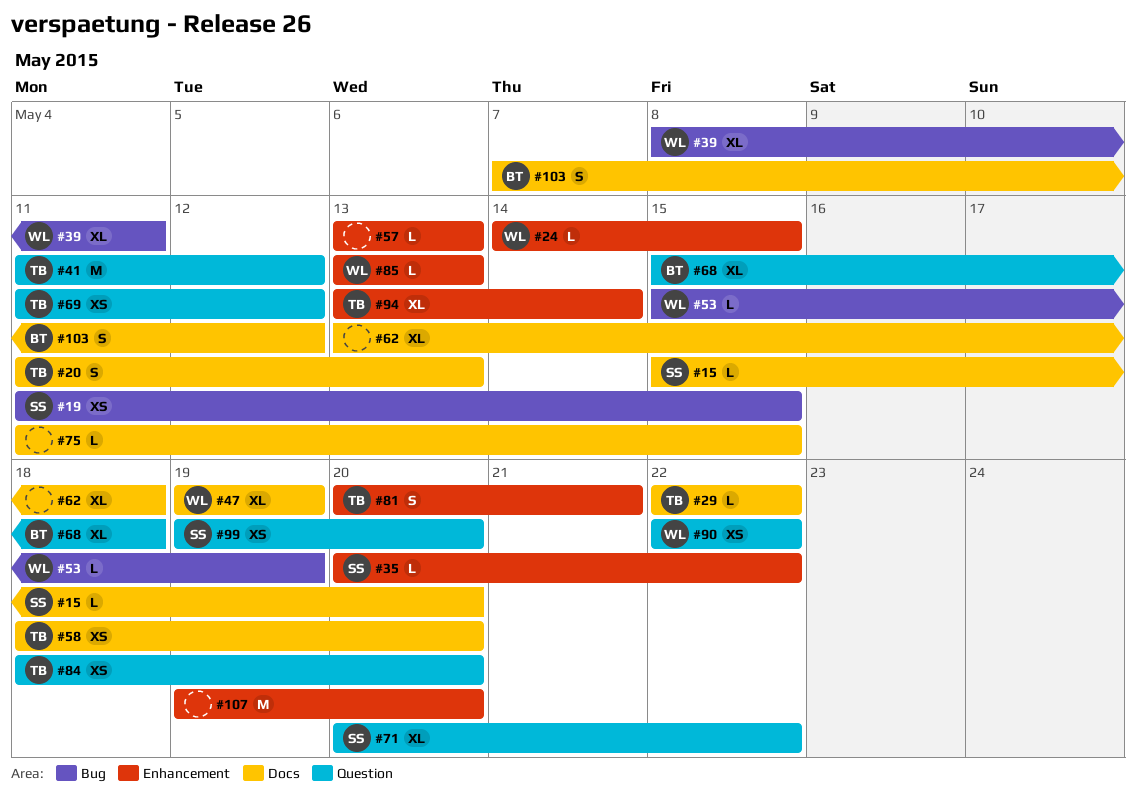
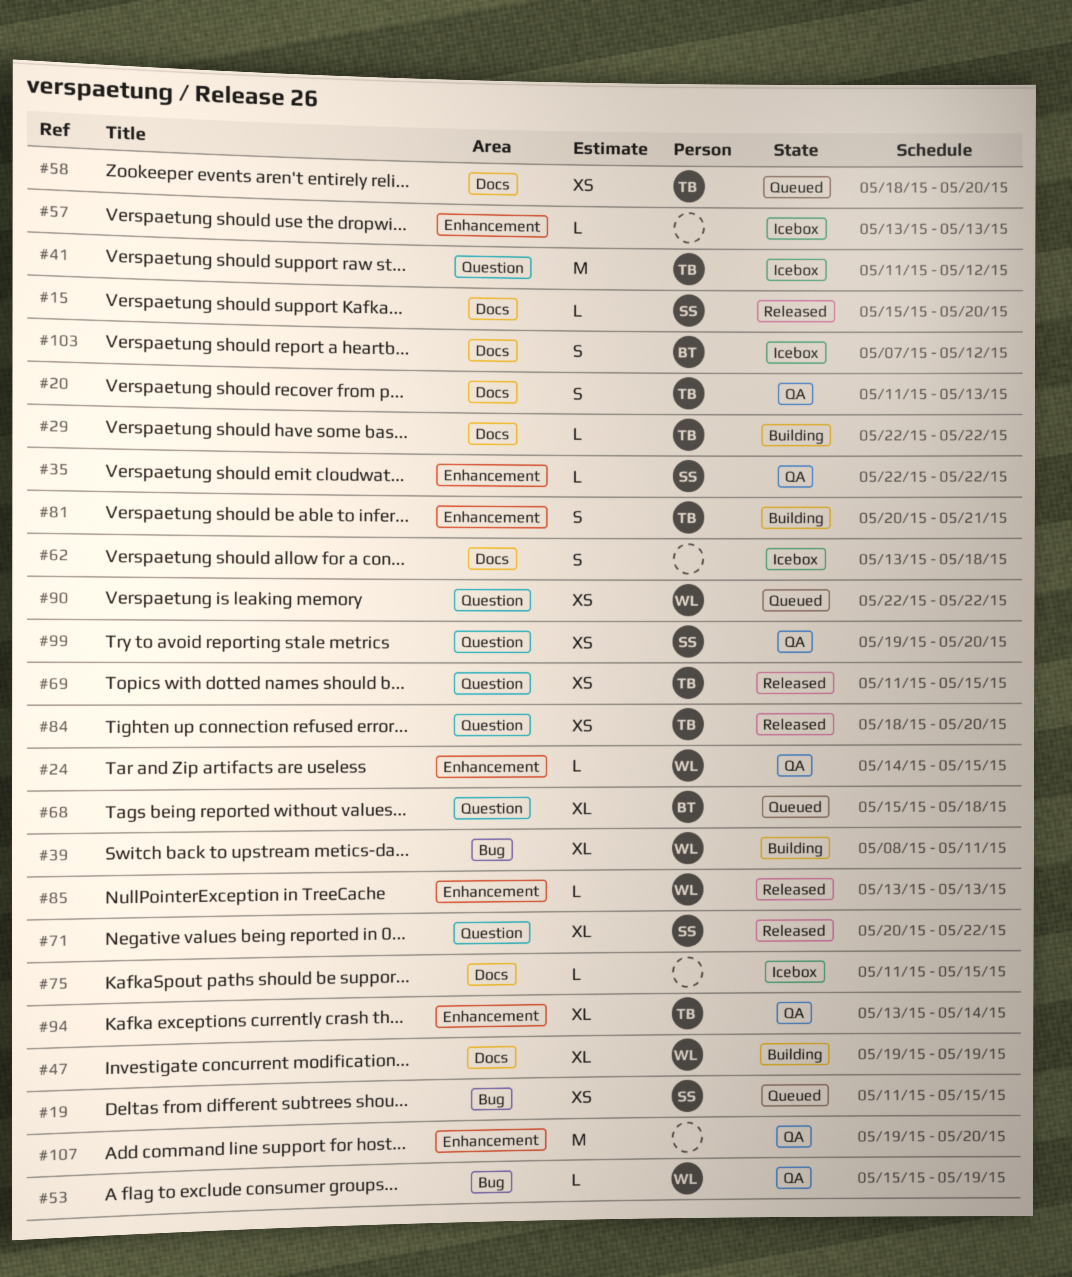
#35, start: May 20 -> May 22
#62, estimate: XL -> S
#69, due: May 12 -> May 15

